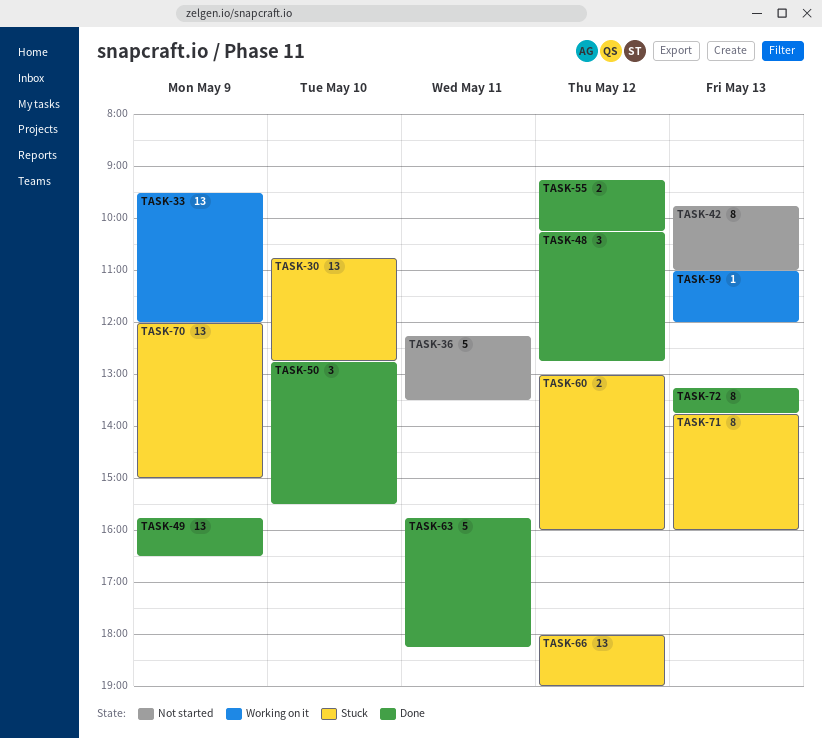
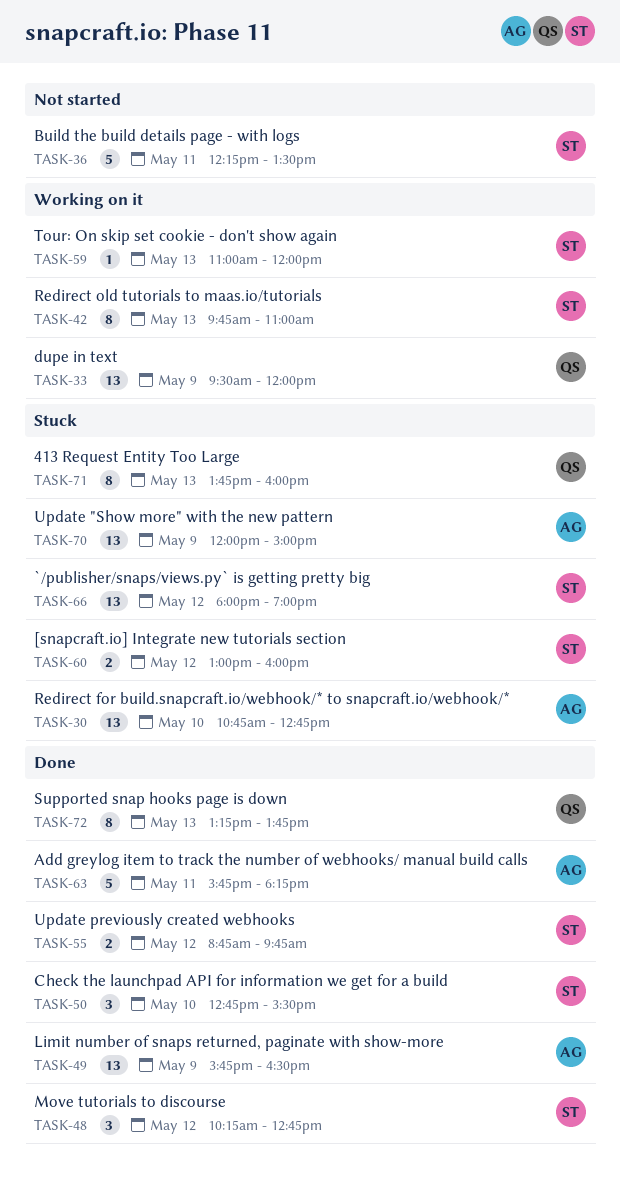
TASK-42, status: Not started -> Working on it
TASK-55, begins: 09:15 -> 08:45
TASK-55, ends: 10:15 -> 09:45

